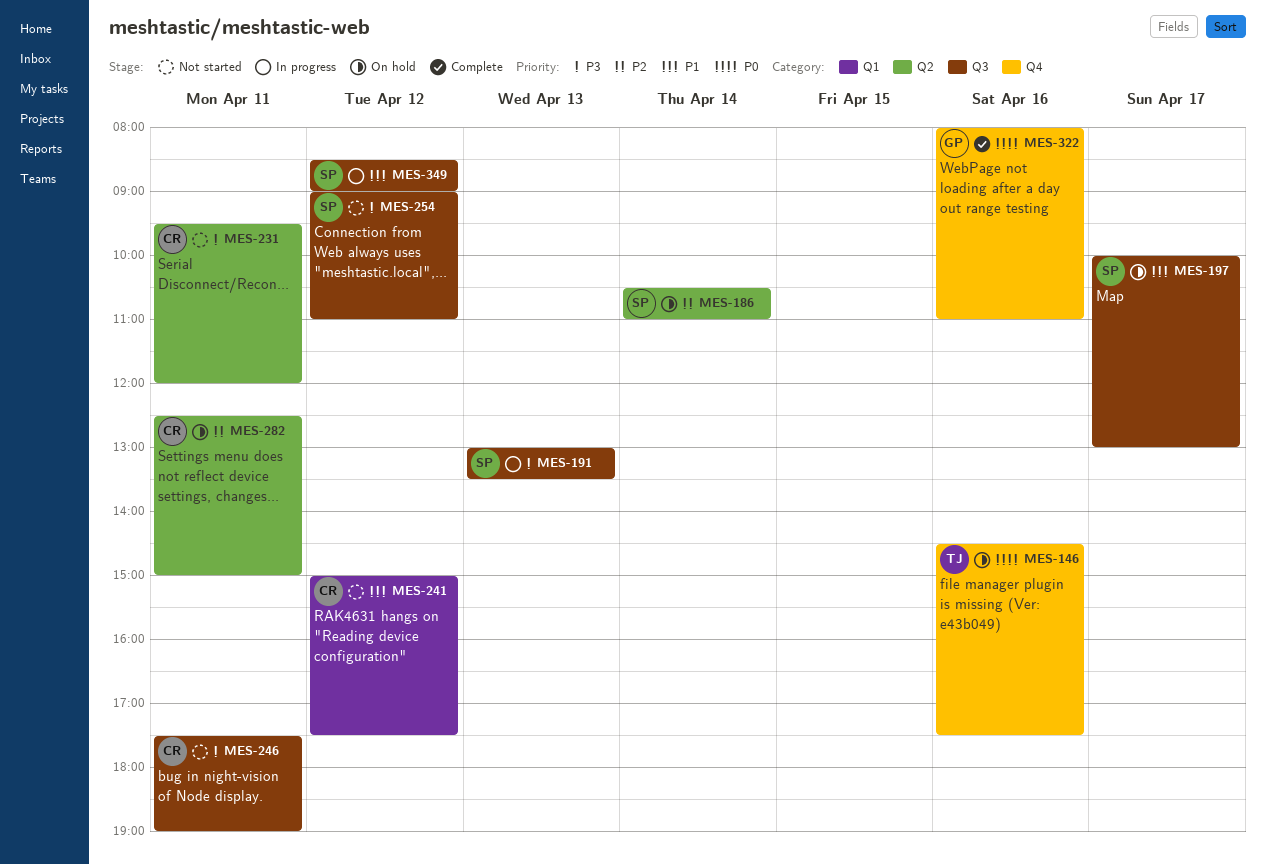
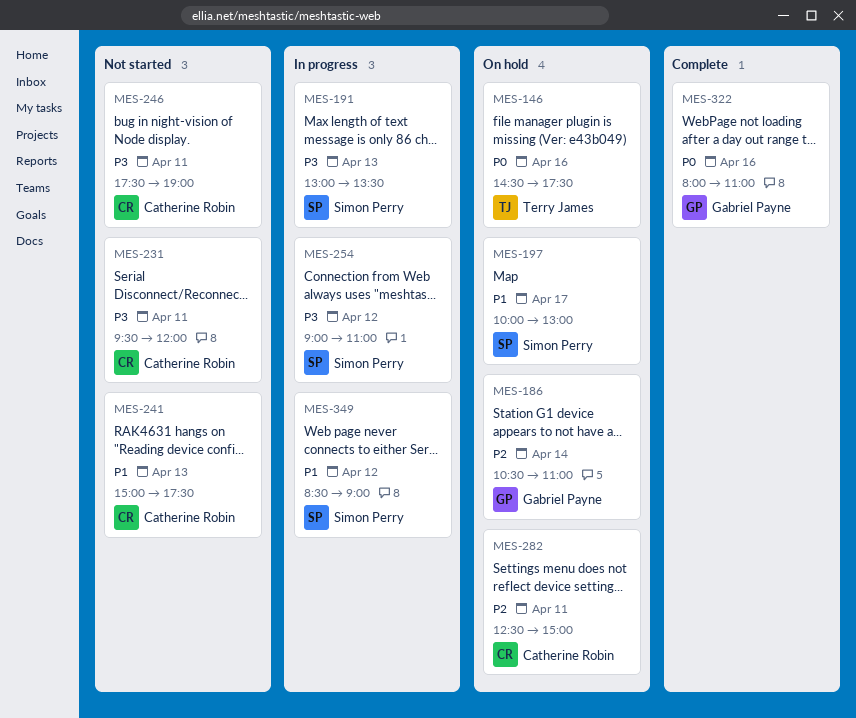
MES-186, owner: Simon Perry -> Gabriel Payne
MES-241, day: Apr 12 -> Apr 13
MES-254, status: Not started -> In progress

